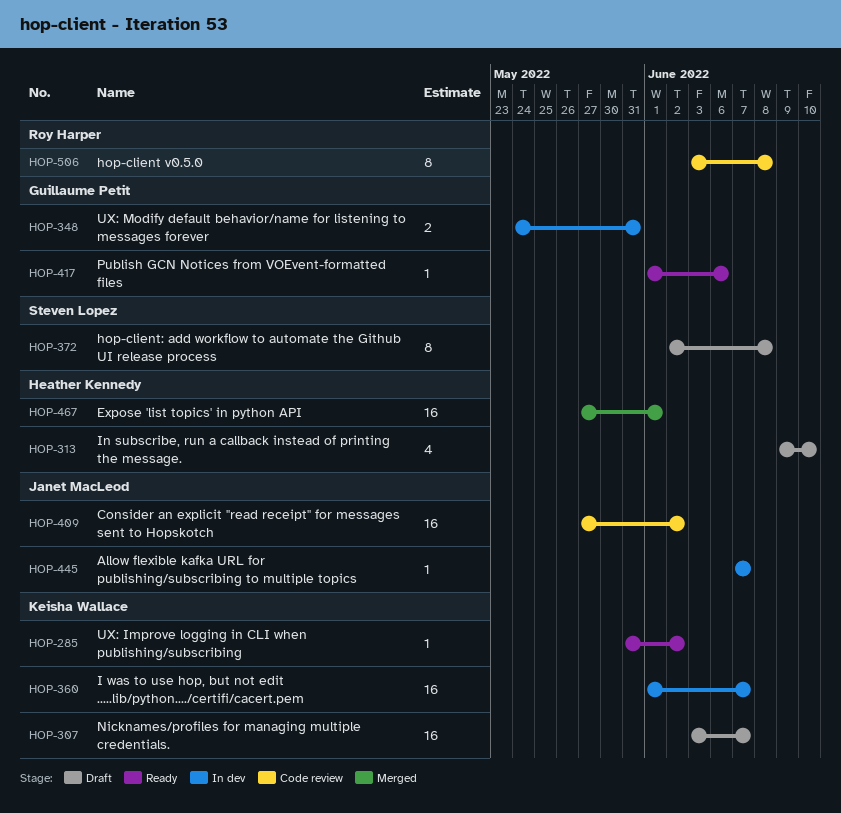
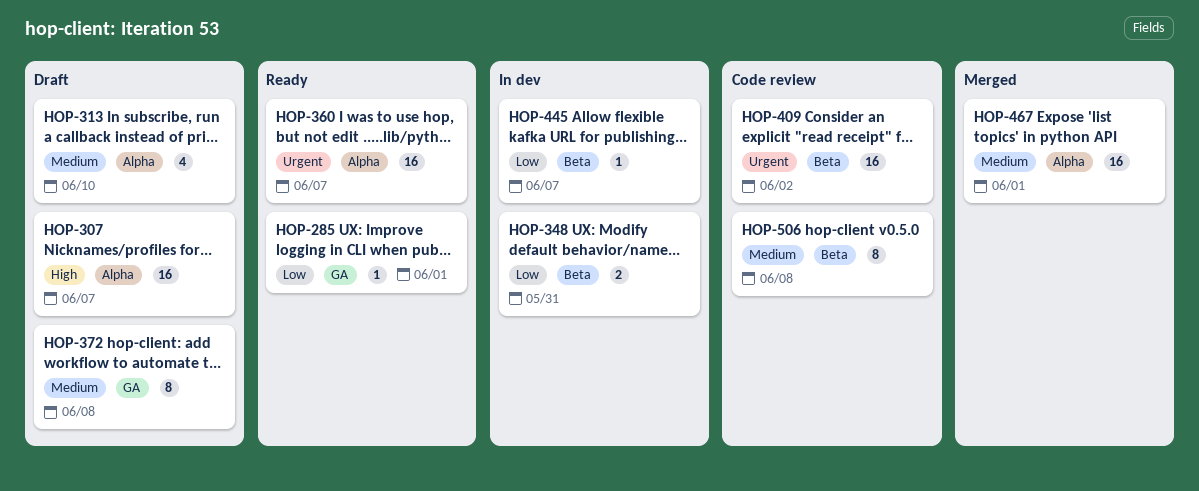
HOP-285, due: Jun 2 -> Jun 1
HOP-360, status: In dev -> Ready
HOP-417: present -> none

